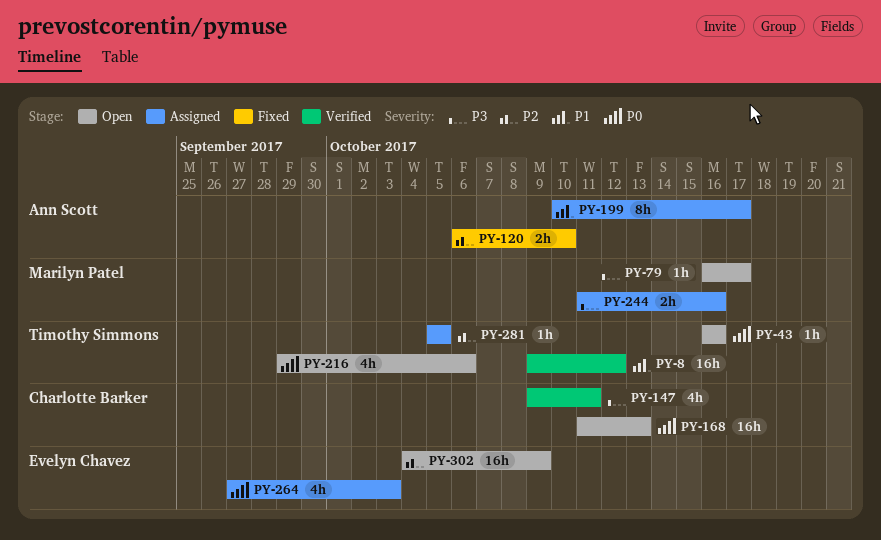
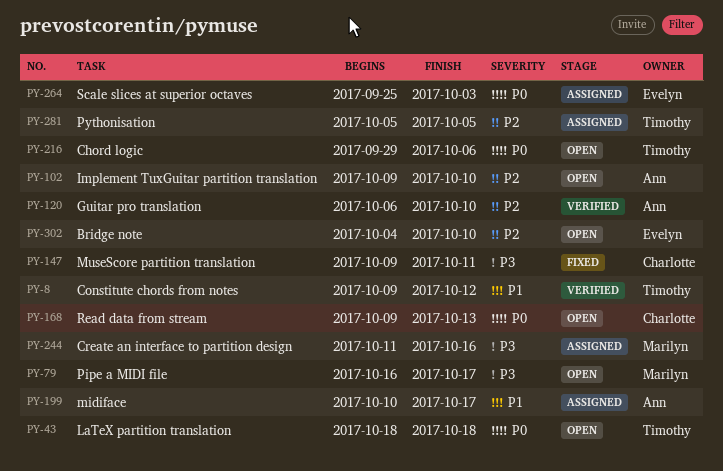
PY-43, start: Oct 16 -> Oct 18
PY-43, due: Oct 16 -> Oct 18
PY-102: none -> present
PY-120, status: Fixed -> Verified
PY-147, status: Verified -> Fixed
PY-168, start: Oct 11 -> Oct 9
PY-264, start: Sep 27 -> Sep 25
PY-302, due: Oct 9 -> Oct 10

